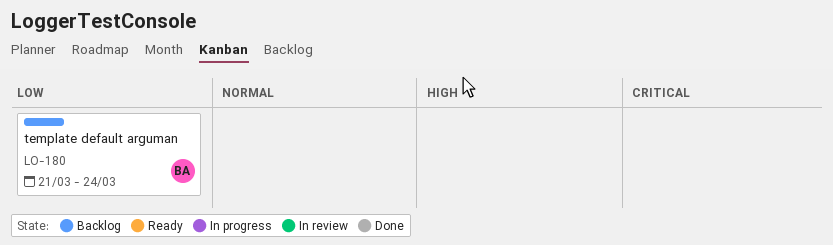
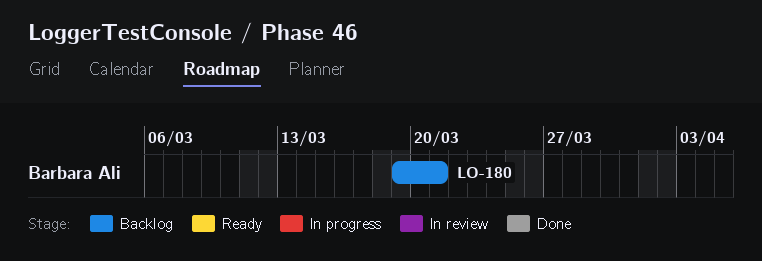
LO-180, start: Mar 21 -> Mar 19
LO-180, due: Mar 24 -> Mar 21

